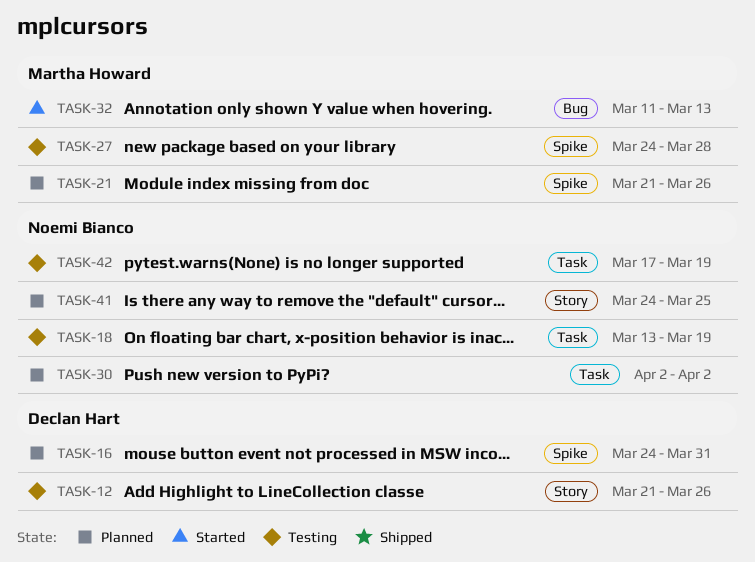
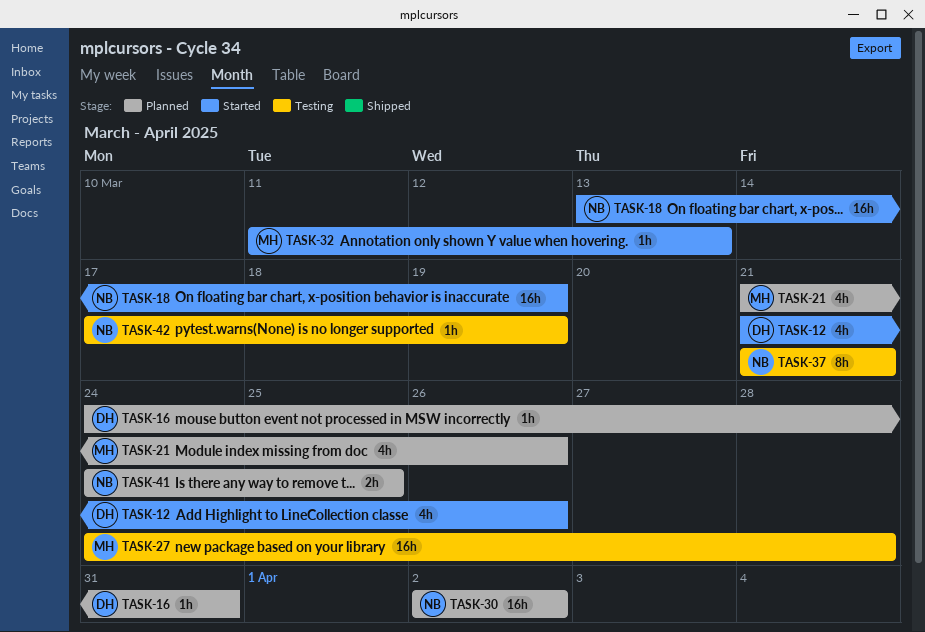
TASK-12, status: Testing -> Started
TASK-18, status: Testing -> Started
TASK-37: none -> present

